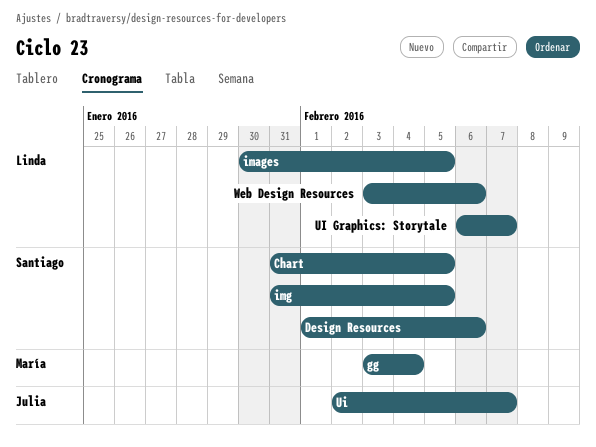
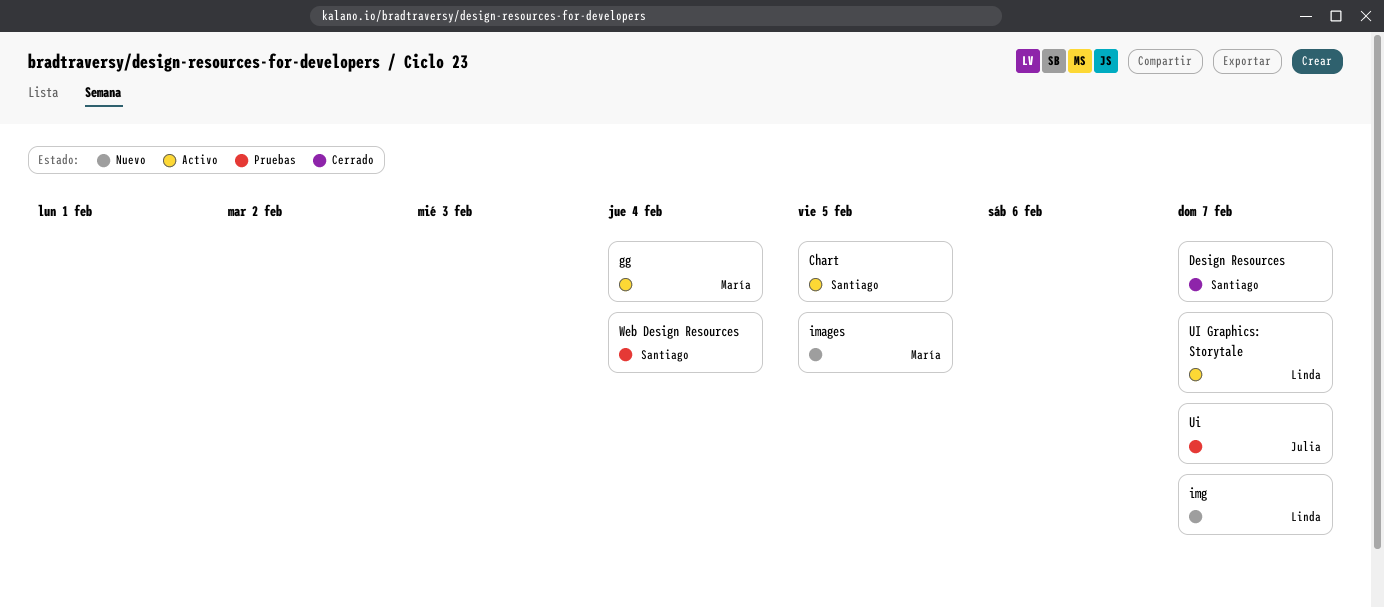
Design Resources, due: Feb 6 -> Feb 7
images, owner: Linda -> María
img, owner: Santiago -> Linda
img, due: Feb 5 -> Feb 7
Web Design Resources, owner: Linda -> Santiago
Web Design Resources, due: Feb 6 -> Feb 4

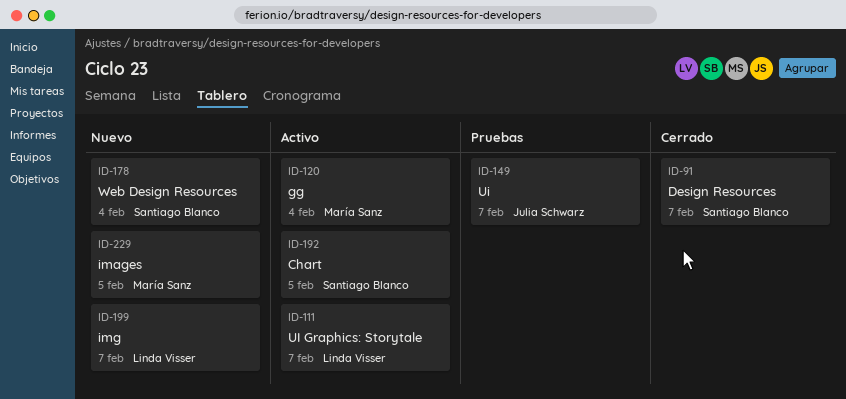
Web Design Resources, status: Pruebas -> Nuevo

